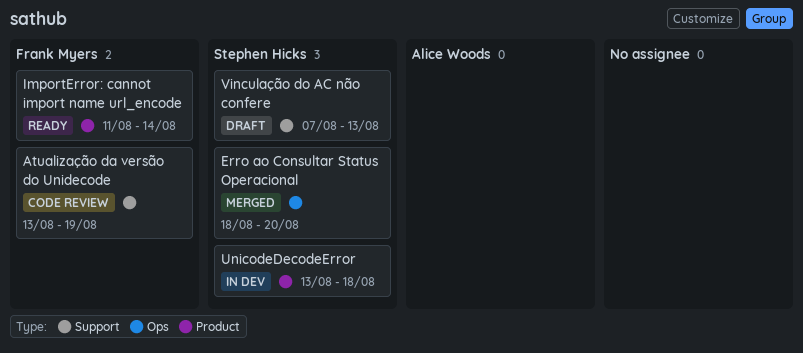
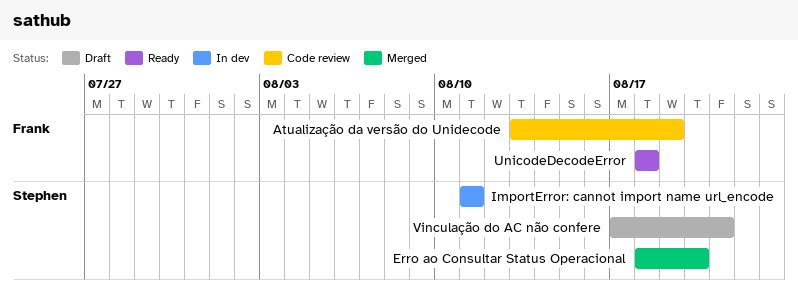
ImportError: cannot import name url_encode, status: Ready -> In dev
ImportError: cannot import name url_encode, owner: Frank Myers -> Stephen Hicks
ImportError: cannot import name url_encode, due: Aug 14 -> Aug 11
UnicodeDecodeError, status: In dev -> Ready
UnicodeDecodeError, owner: Stephen Hicks -> Frank Myers
UnicodeDecodeError, start: Aug 13 -> Aug 18
Vinculação do AC não confere, start: Aug 7 -> Aug 17
Vinculação do AC não confere, due: Aug 13 -> Aug 21

